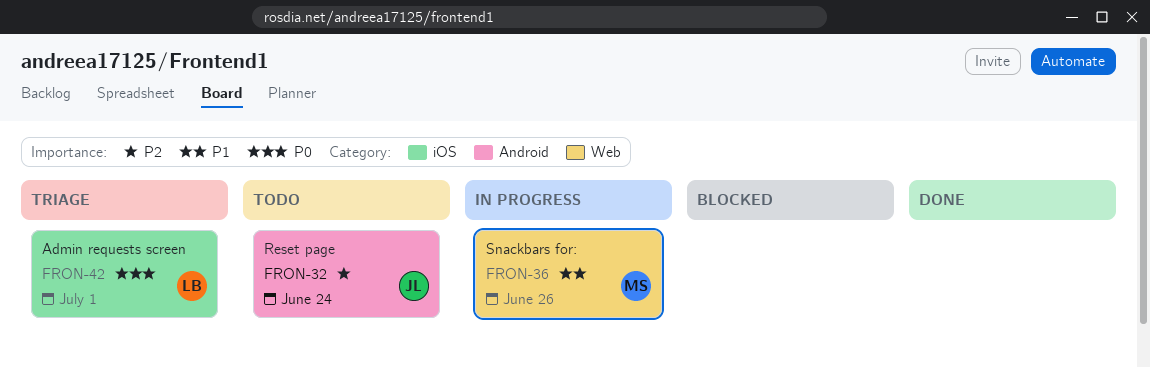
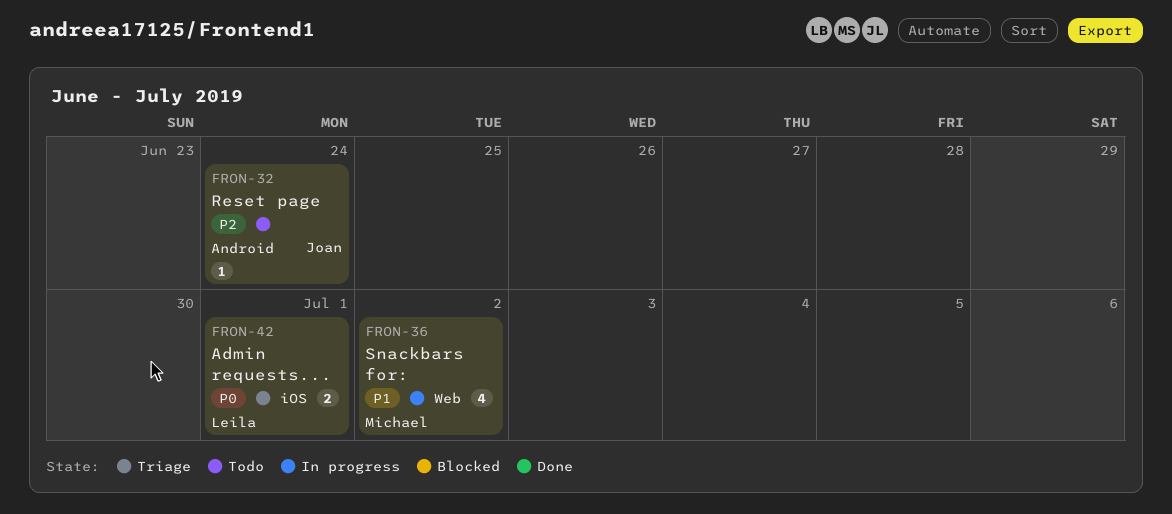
FRON-36, due: Jun 26 -> Jul 2

